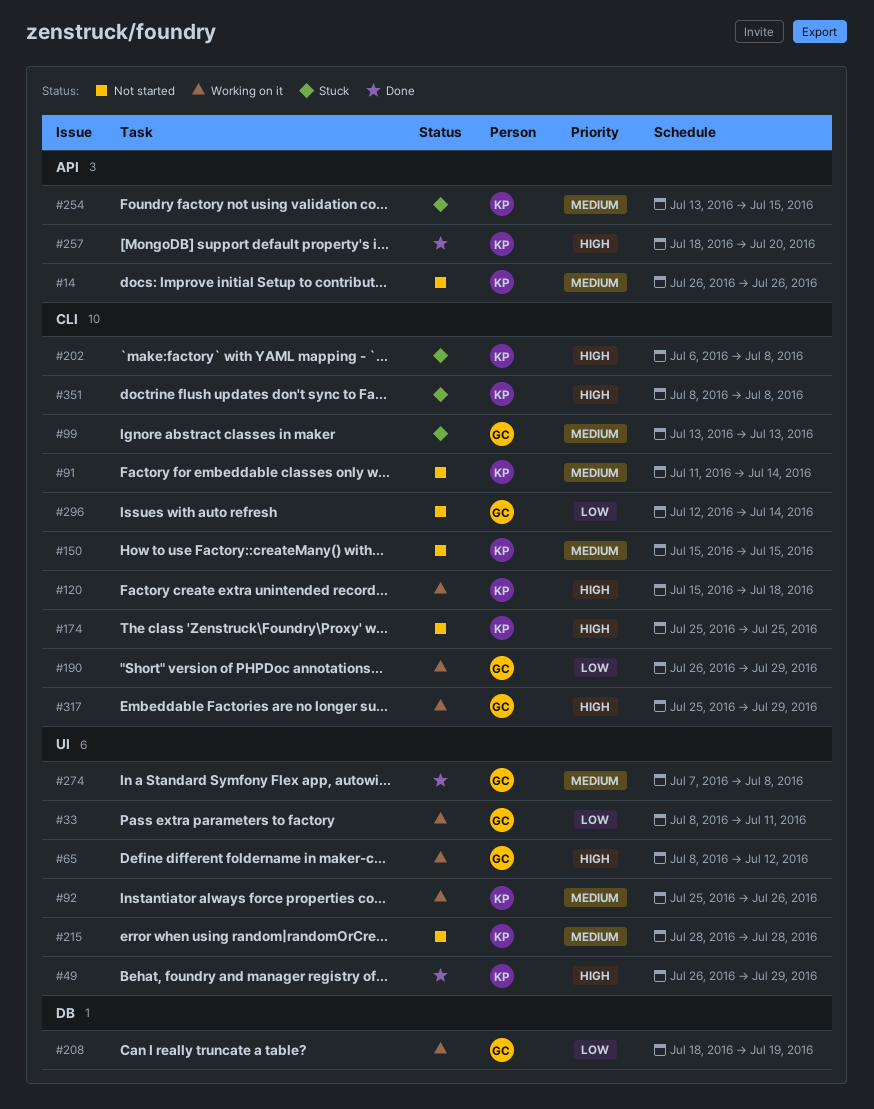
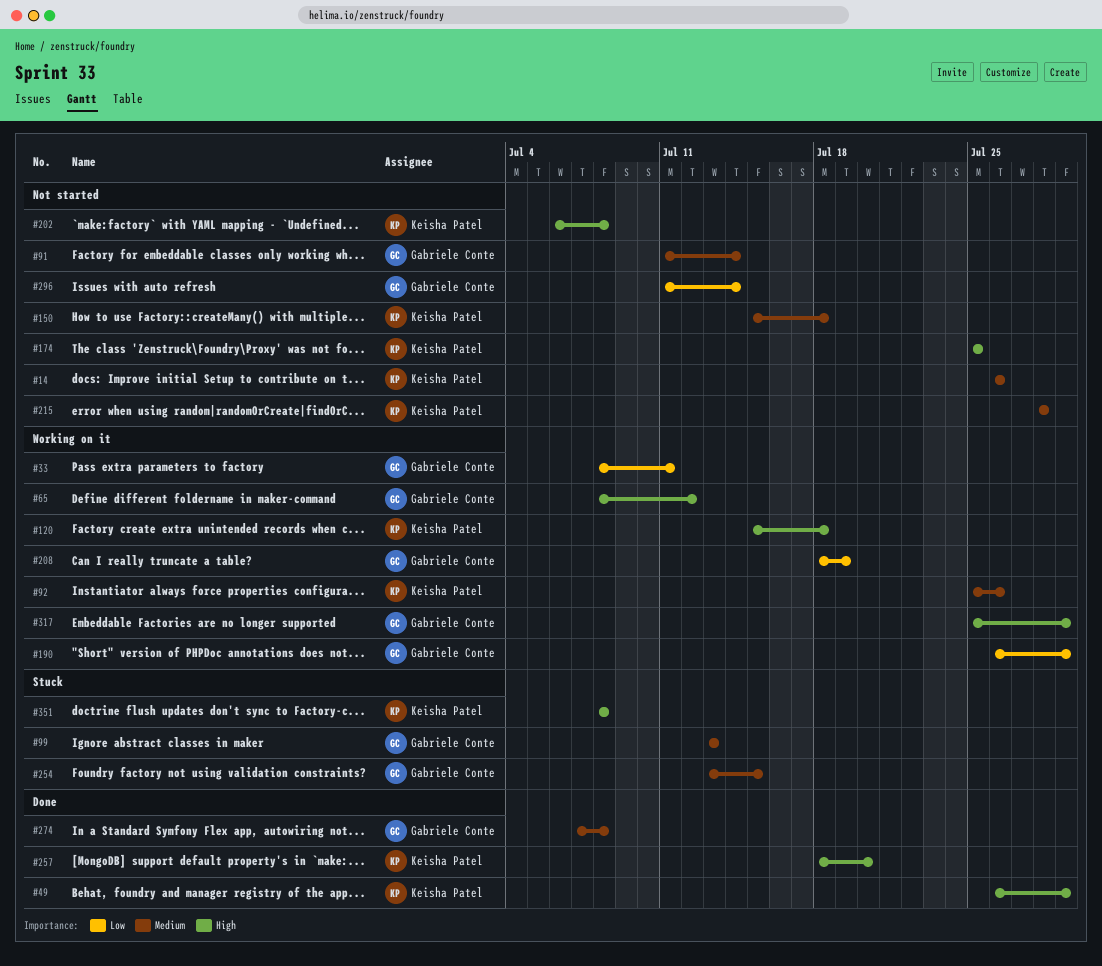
#91, owner: Keisha Patel -> Gabriele Conte
#150, due: Jul 15 -> Jul 18
#202, status: Stuck -> Not started
#254, owner: Keisha Patel -> Gabriele Conte
#296, start: Jul 12 -> Jul 11

